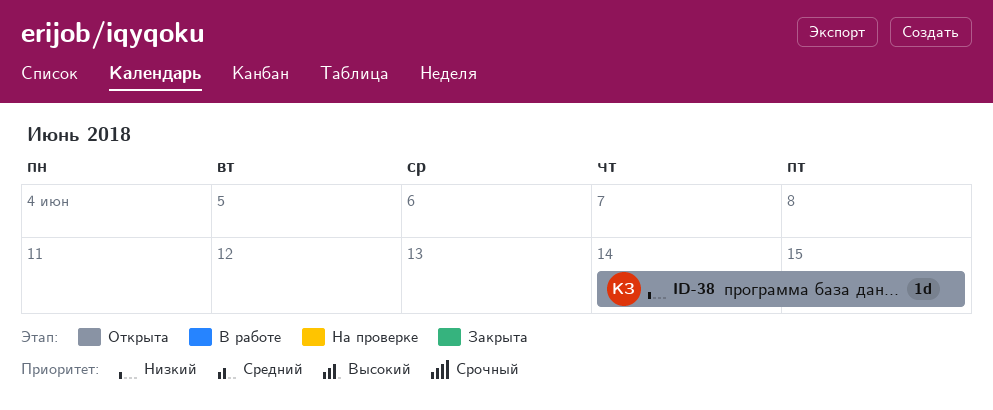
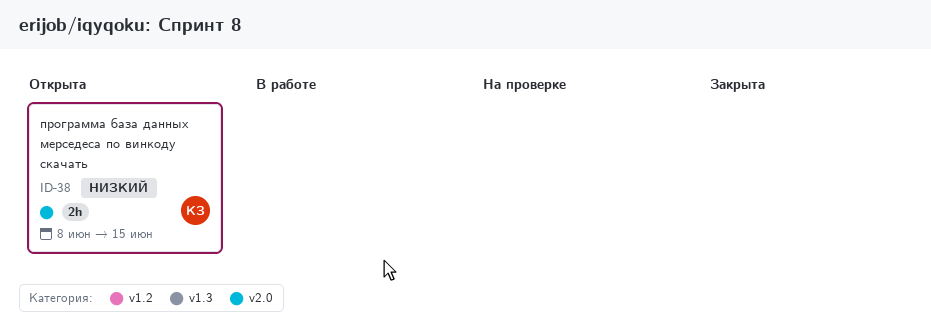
ID-38, estimate: 1d -> 2h
ID-38, start: Jun 14 -> Jun 8

